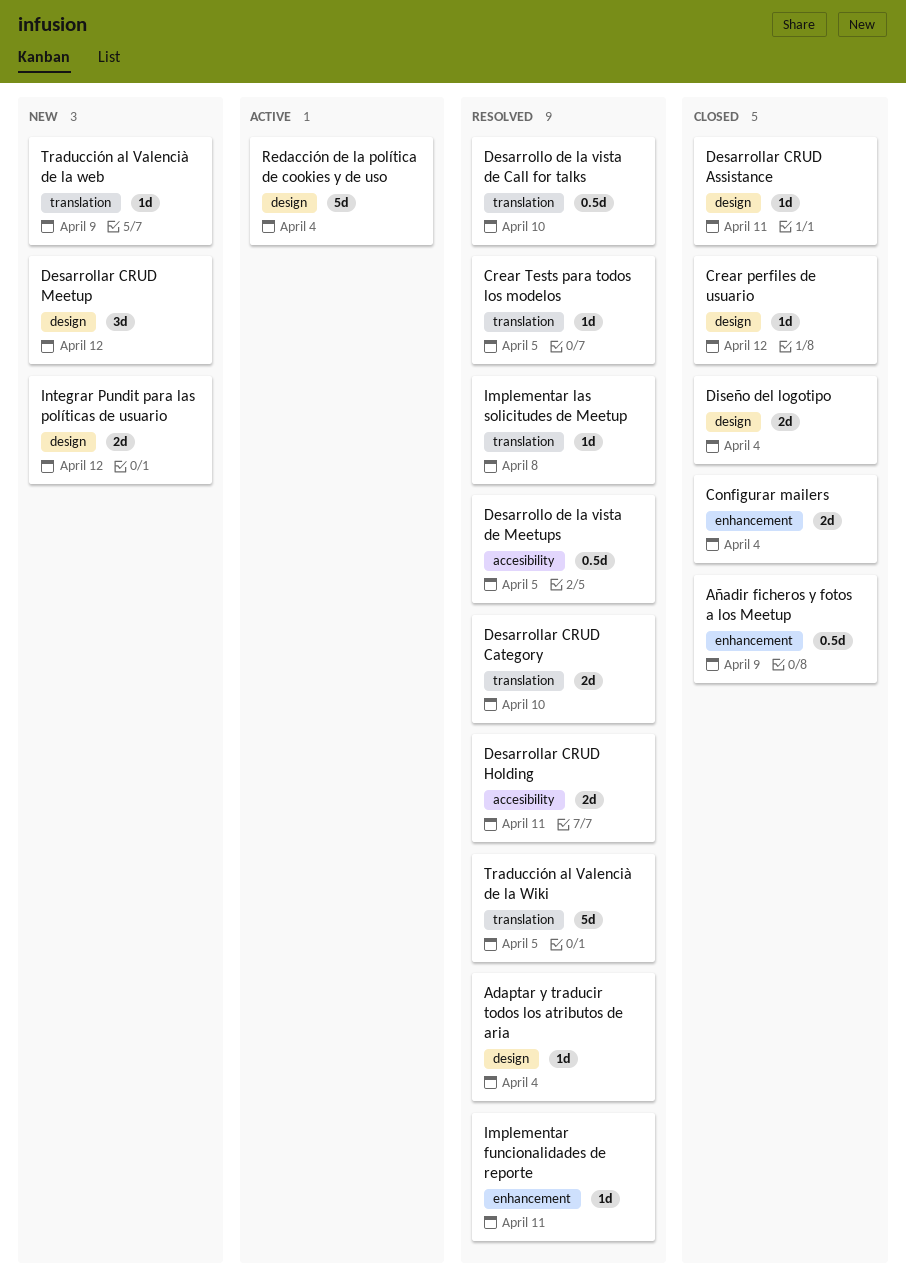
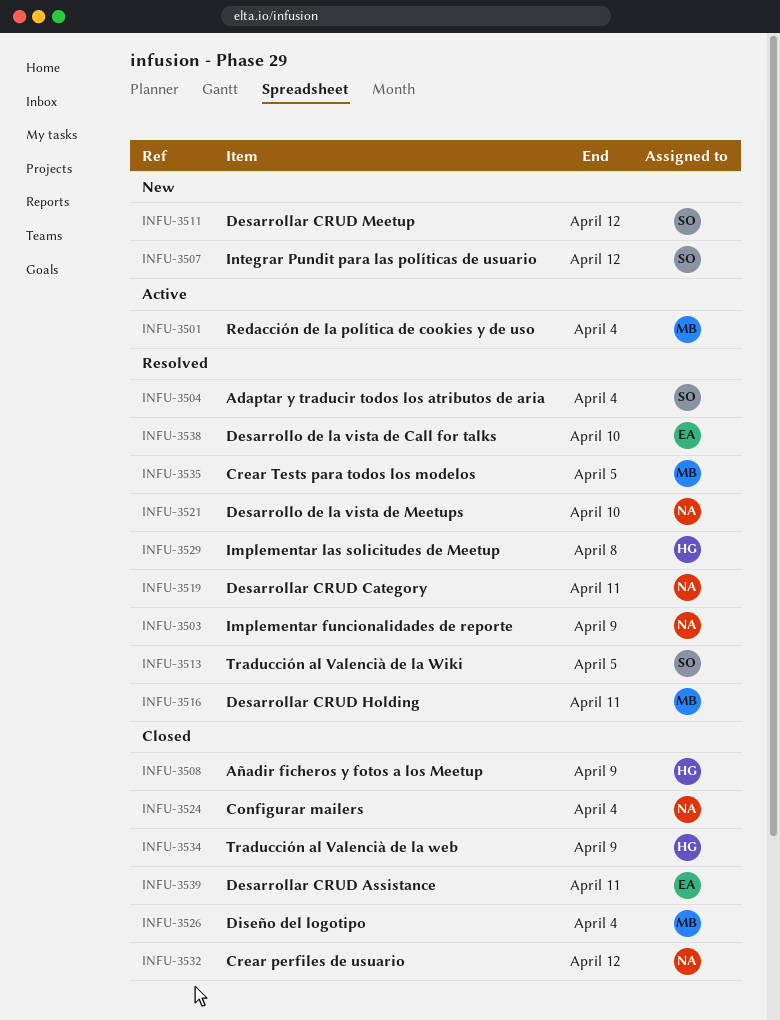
Desarrollar CRUD Category, due: Apr 10 -> Apr 11
Desarrollo de la vista de Meetups, due: Apr 5 -> Apr 10
Implementar funcionalidades de reporte, due: Apr 11 -> Apr 9
Traducción al Valencià de la web, status: New -> Closed

